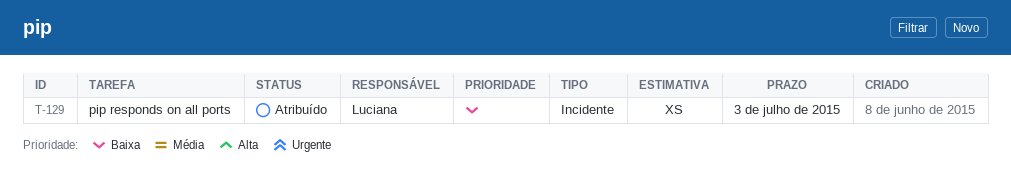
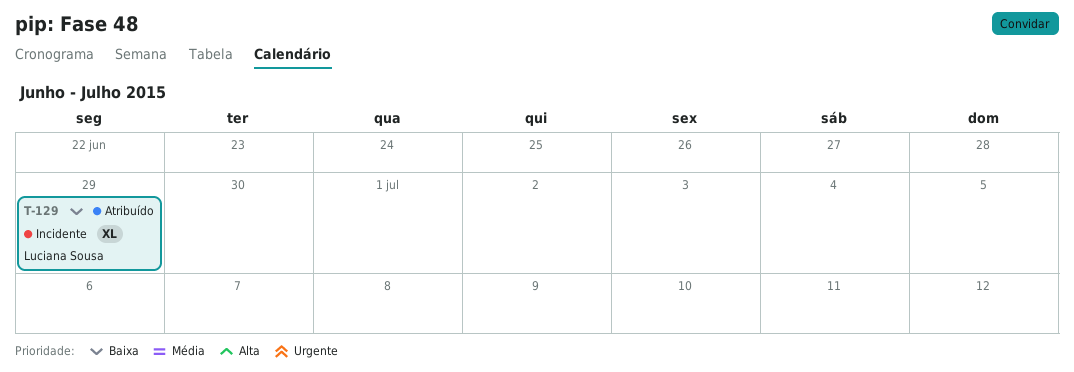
T-129, estimate: XS -> XL
T-129, due: Jul 3 -> Jun 29

